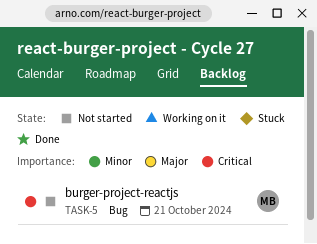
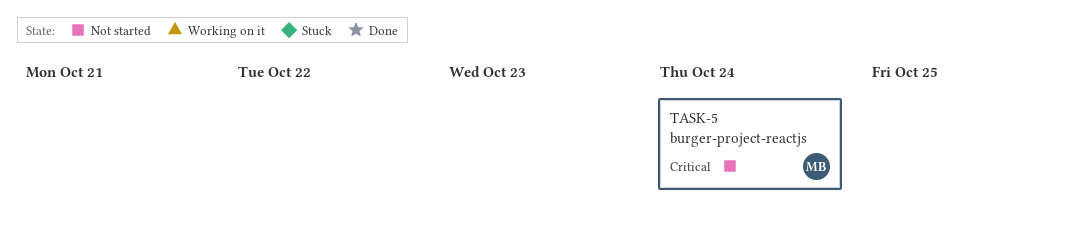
TASK-5, due: Oct 21 -> Oct 24

